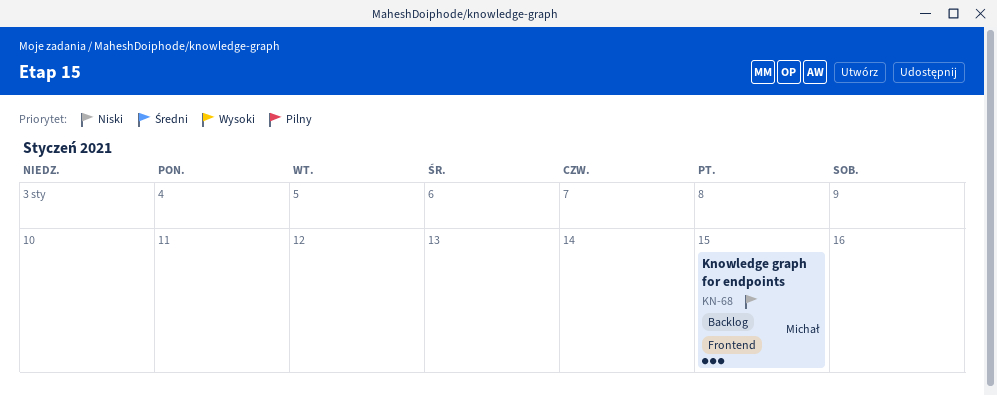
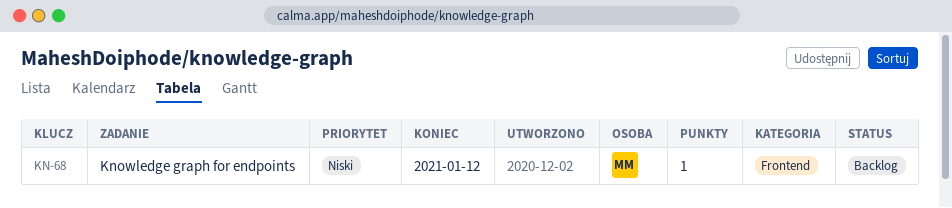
KN-68, estimate: 3 -> 1
KN-68, due: Jan 15 -> Jan 12

